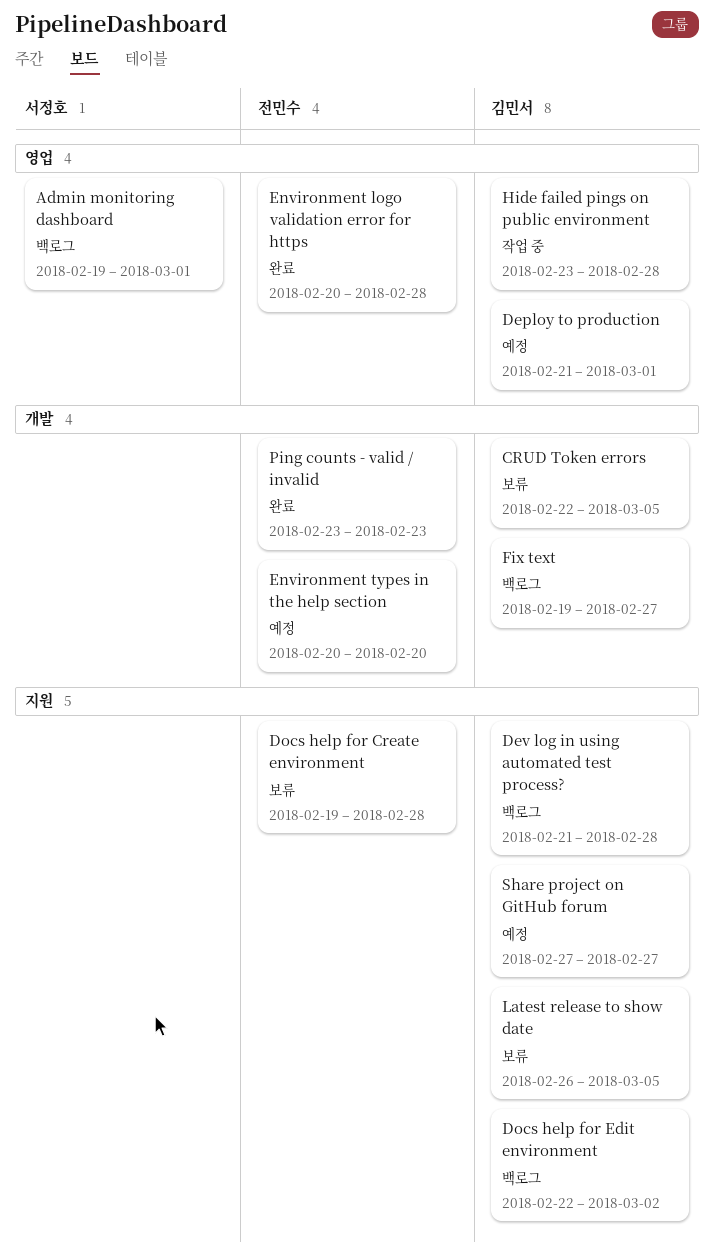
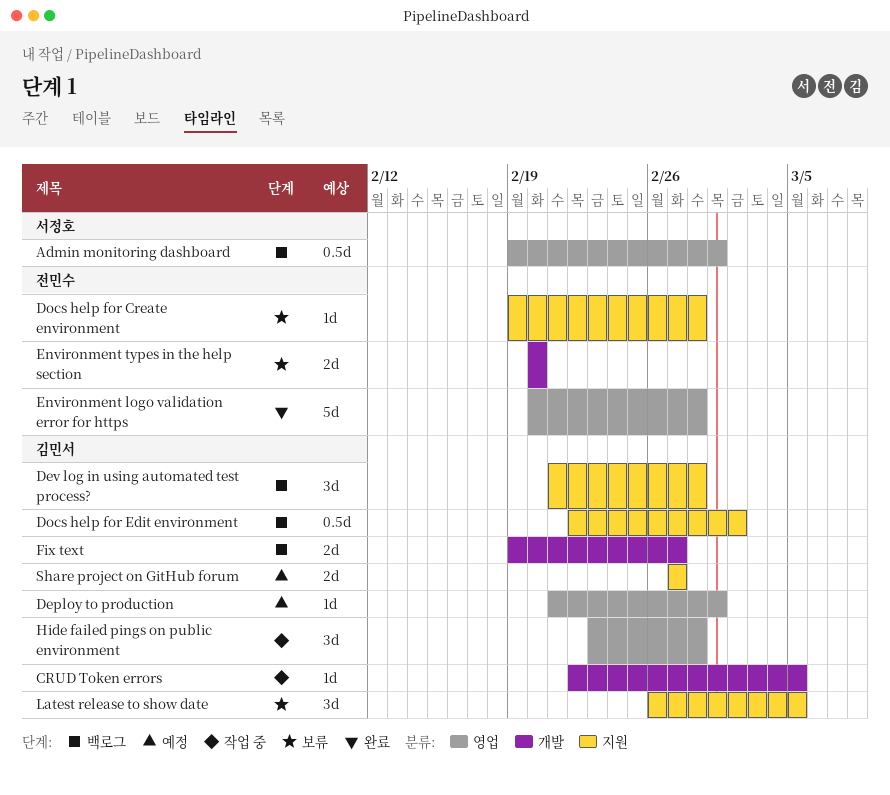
CRUD Token errors, status: 보류 -> 작업 중
Environment types in the help section, status: 예정 -> 보류
Ping counts - valid / invalid: present -> none

